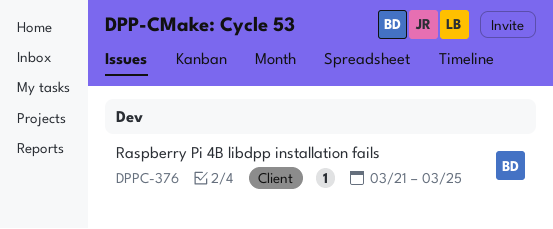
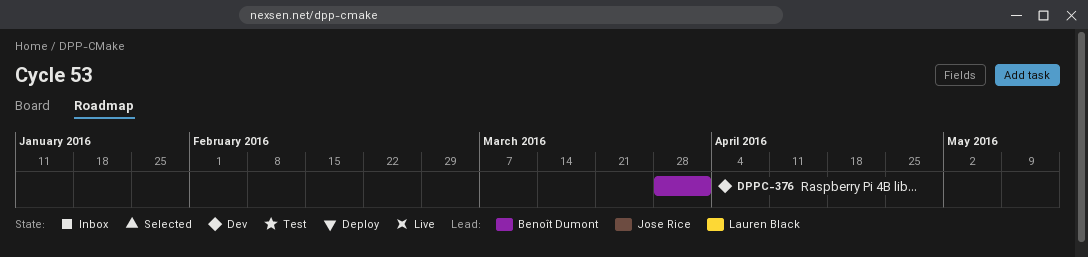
DPPC-376, start: Mar 21 -> Mar 28
DPPC-376, due: Mar 25 -> Apr 1

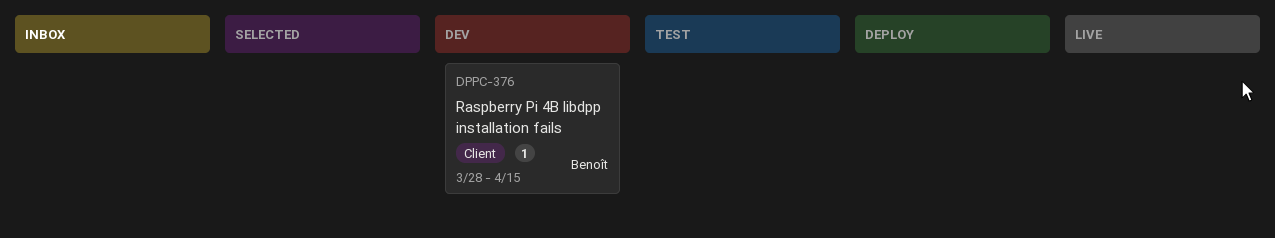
DPPC-376, due: Apr 1 -> Apr 15

